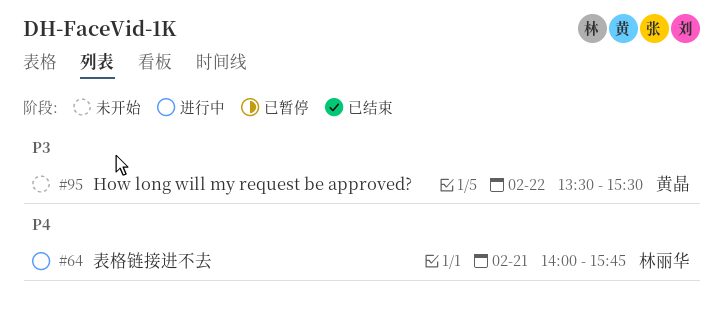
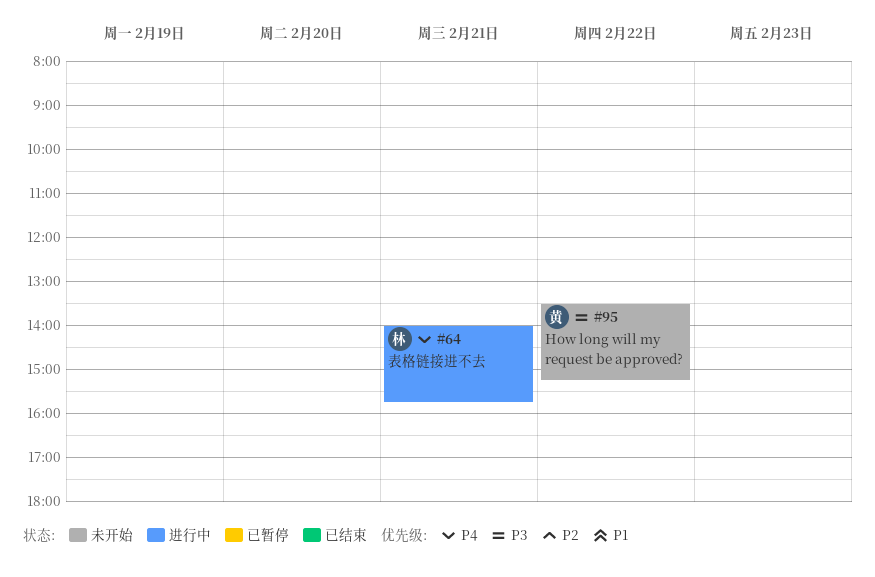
#95, ends: 15:30 -> 15:15

